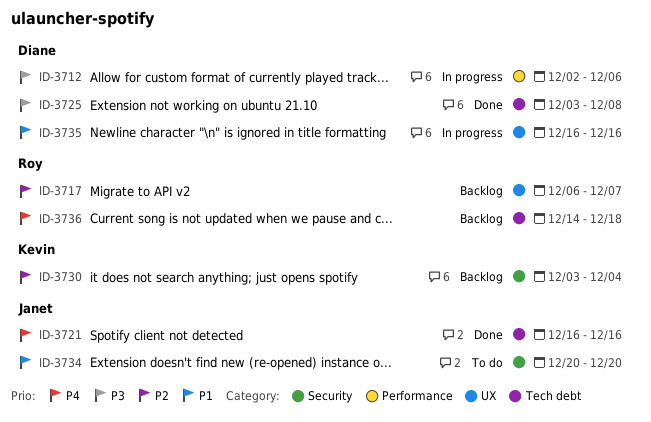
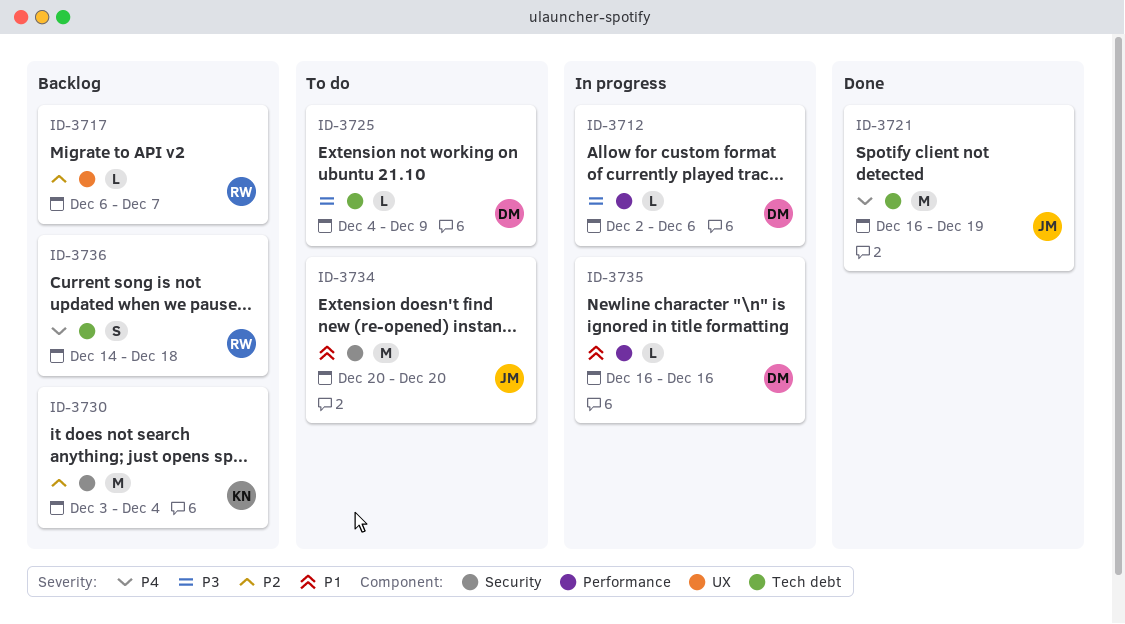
ID-3721, due: Dec 16 -> Dec 19
ID-3725, status: Done -> To do
ID-3725, start: Dec 3 -> Dec 4
ID-3725, due: Dec 8 -> Dec 9
ID-3735, label: UX -> Performance

